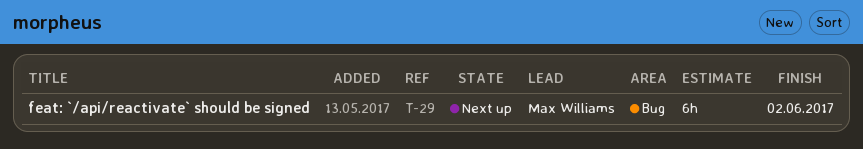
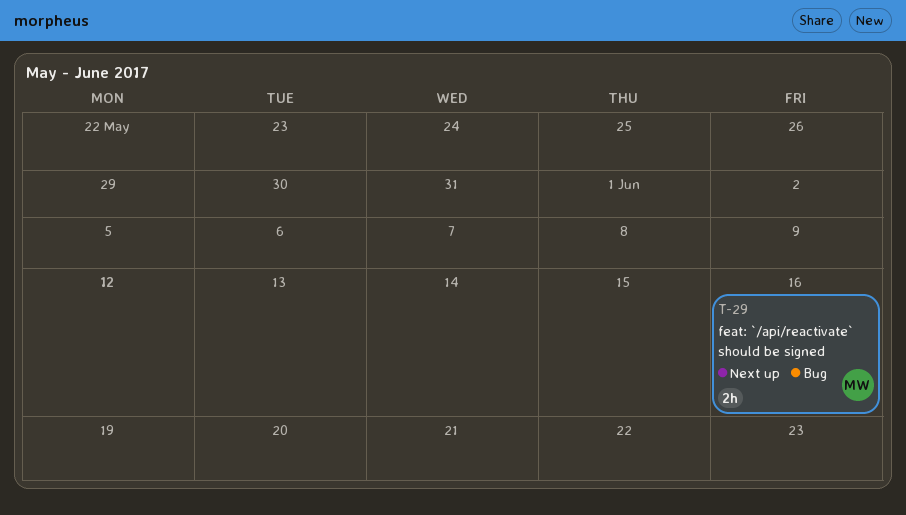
T-29, estimate: 6h -> 2h
T-29, due: Jun 2 -> Jun 16

